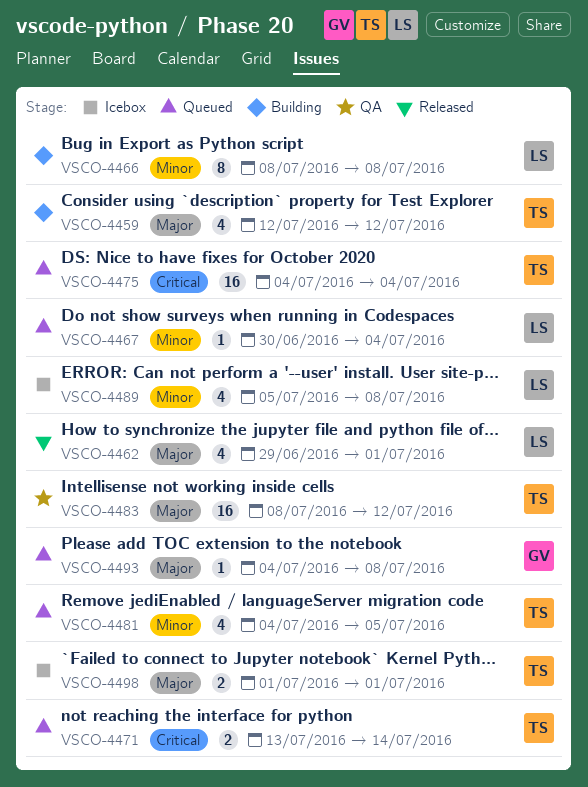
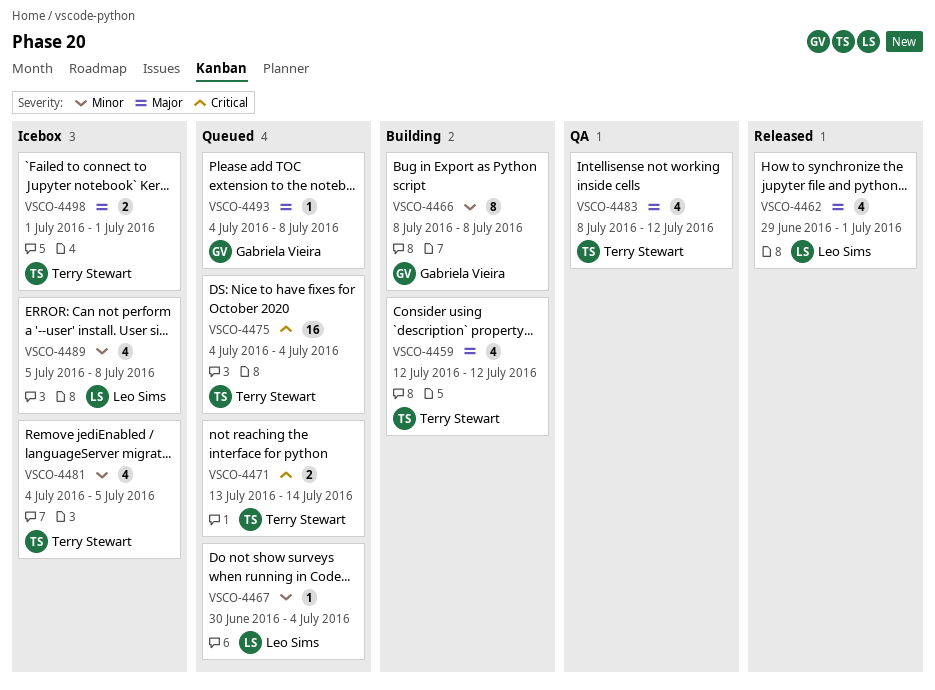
VSCO-4466, owner: Leo Sims -> Gabriela Vieira
VSCO-4481, status: Queued -> Icebox
VSCO-4483, estimate: 16 -> 4

